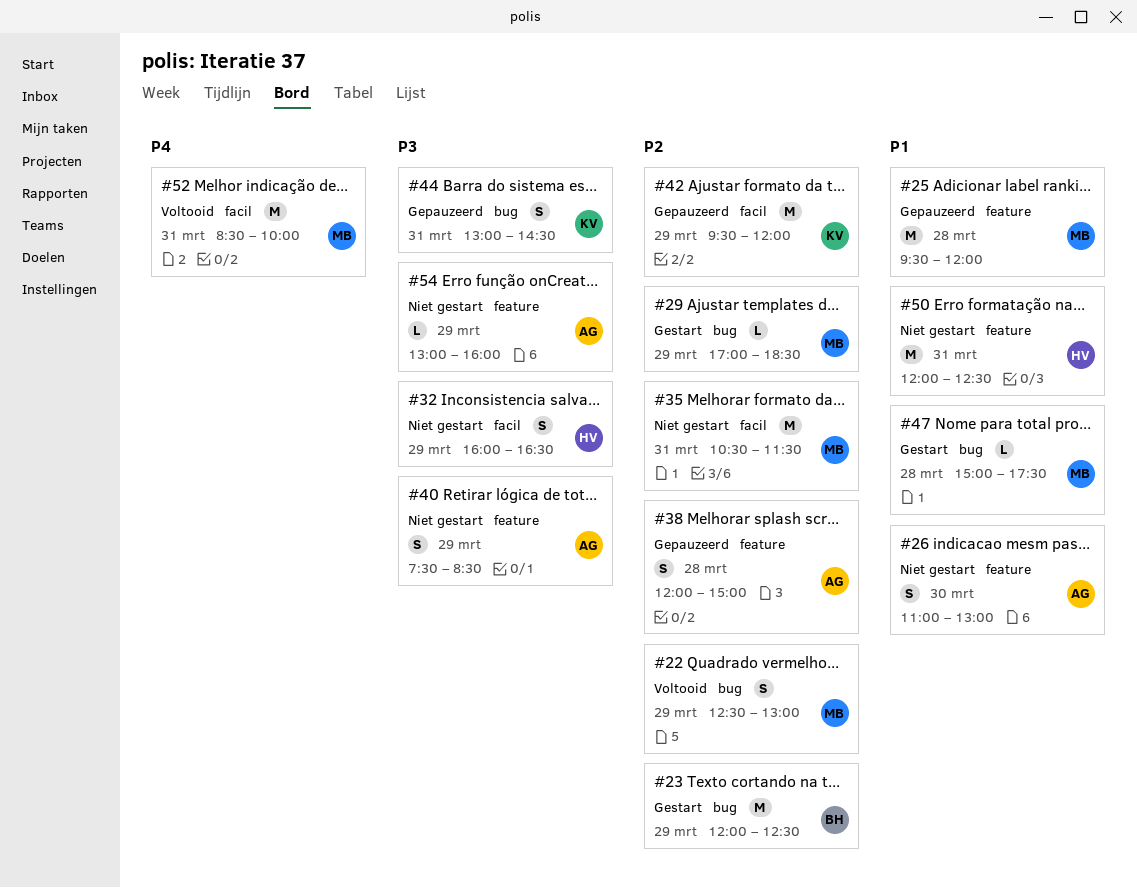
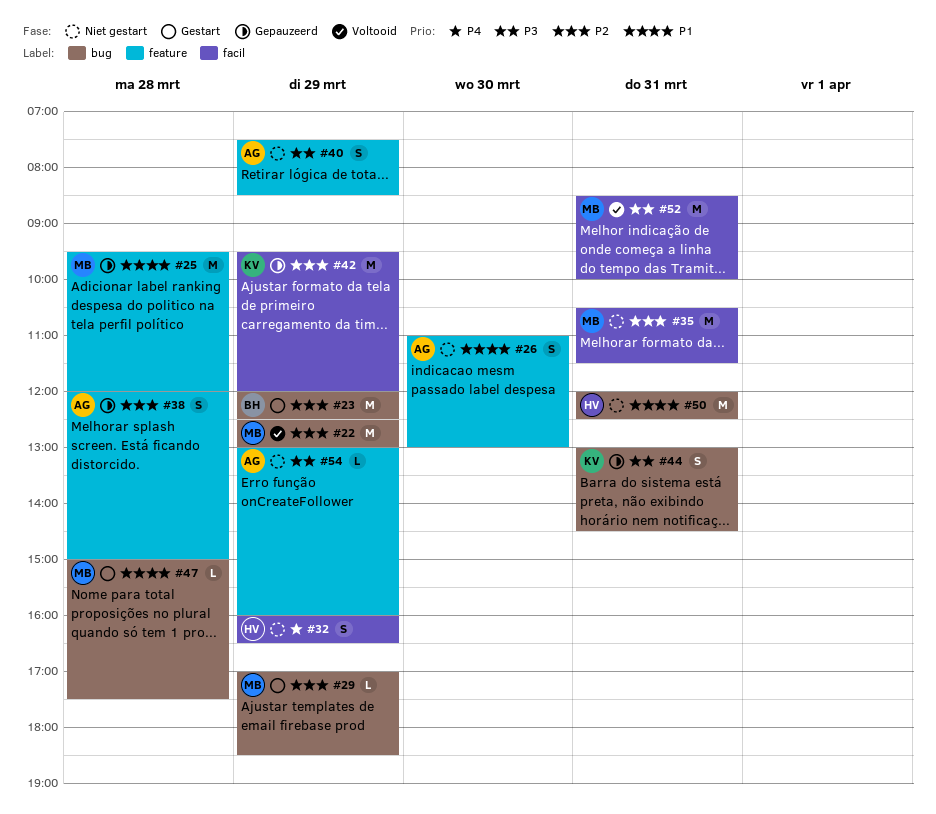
#22, estimate: S -> M
#32, priority: P3 -> P4
#50, label: feature -> bug
#52, priority: P4 -> P3

